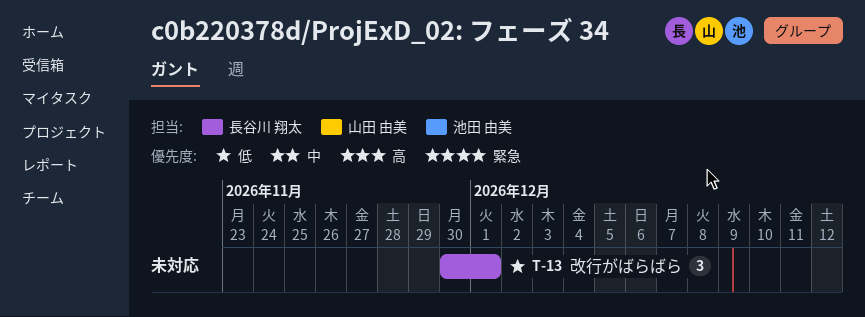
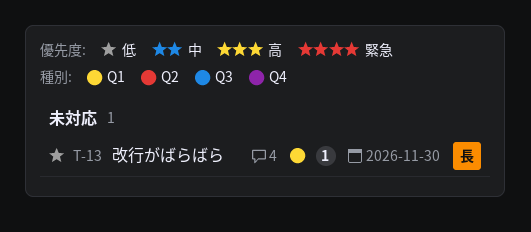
T-13, estimate: 3 -> 1
T-13, due: Dec 1 -> Nov 30

